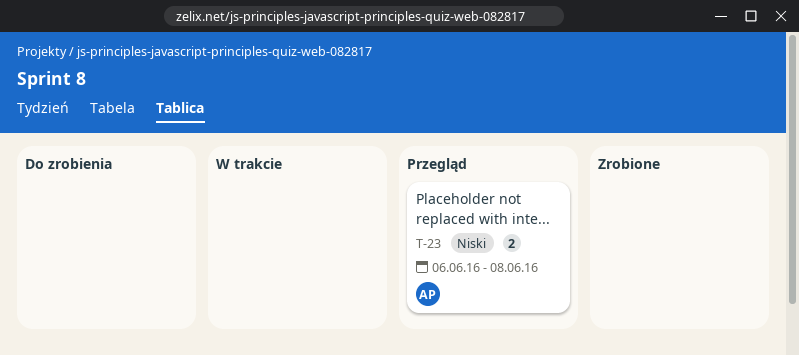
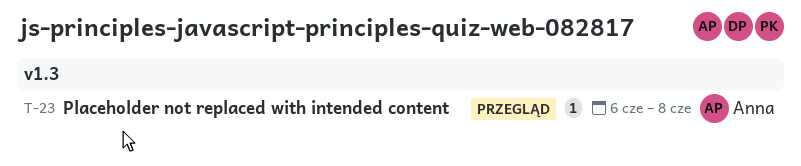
T-23, estimate: 2 -> 1

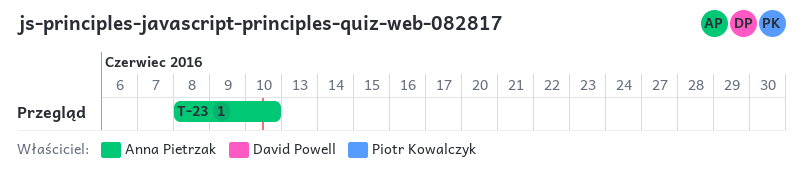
T-23, start: Jun 6 -> Jun 8
T-23, due: Jun 8 -> Jun 10

